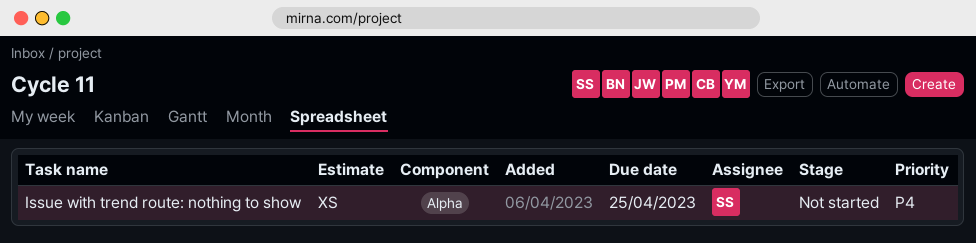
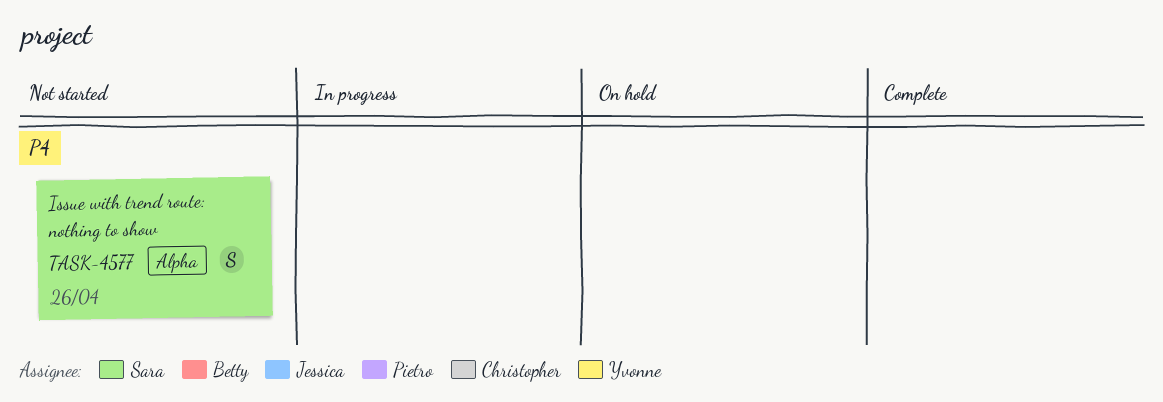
Issue with trend route: nothing to show, estimate: XS -> S
Issue with trend route: nothing to show, due: Apr 25 -> Apr 26

